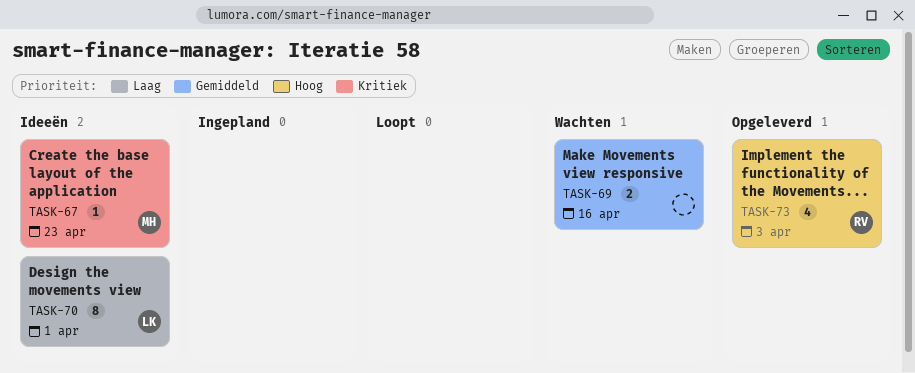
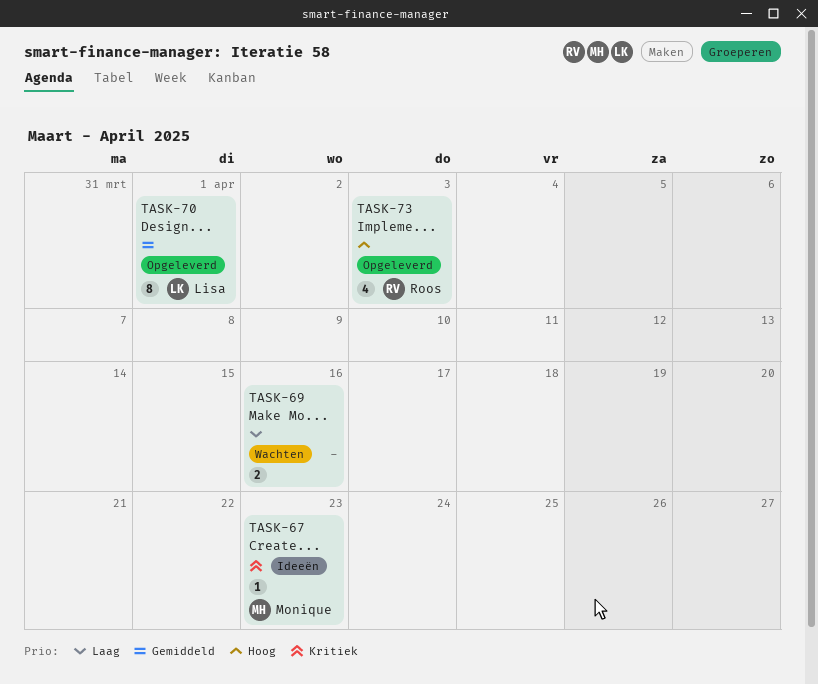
TASK-69, priority: Gemiddeld -> Laag
TASK-70, status: Ideeën -> Opgeleverd
TASK-70, priority: Laag -> Gemiddeld

